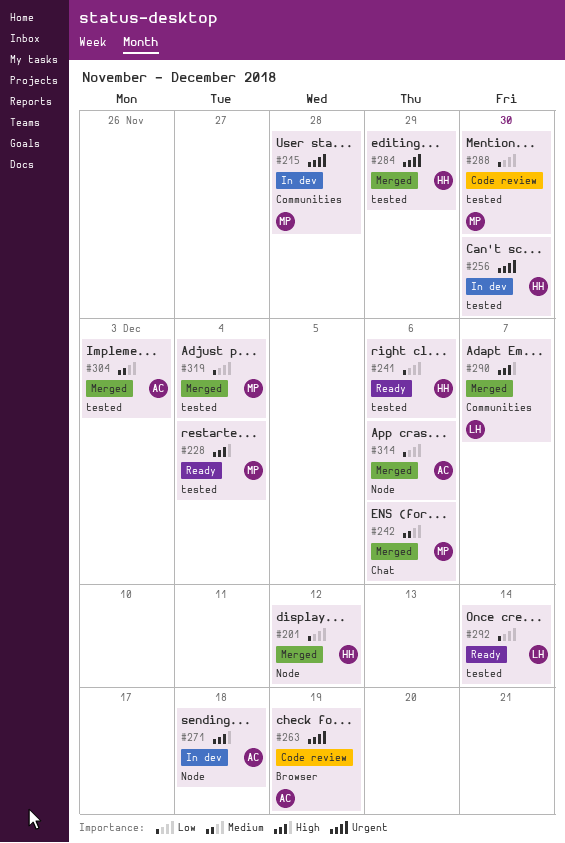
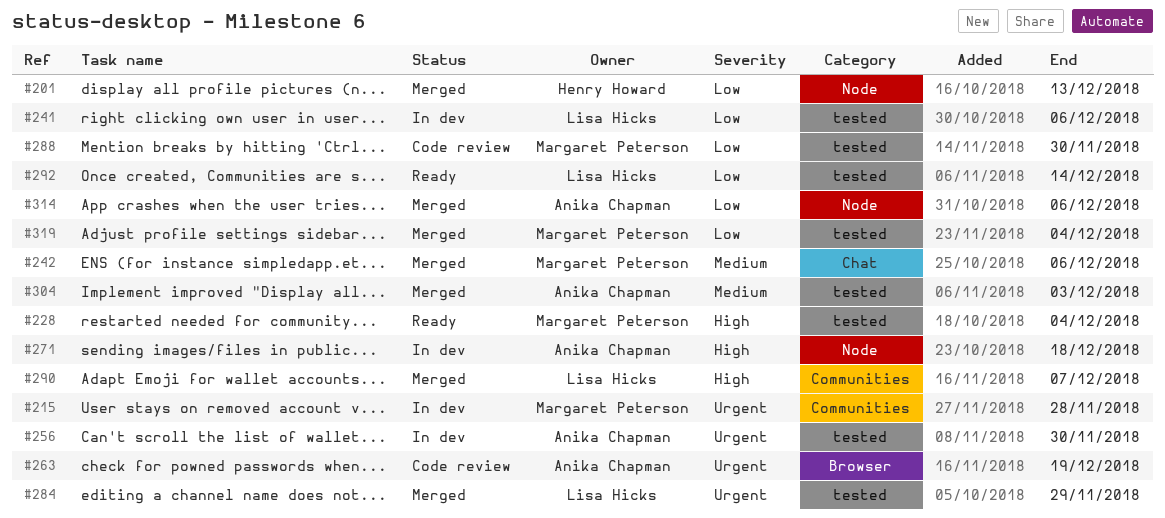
#201, due: Dec 12 -> Dec 13
#241, status: Ready -> In dev
#241, owner: Henry Howard -> Lisa Hicks
#256, owner: Henry Howard -> Anika Chapman
#284, owner: Henry Howard -> Lisa Hicks

